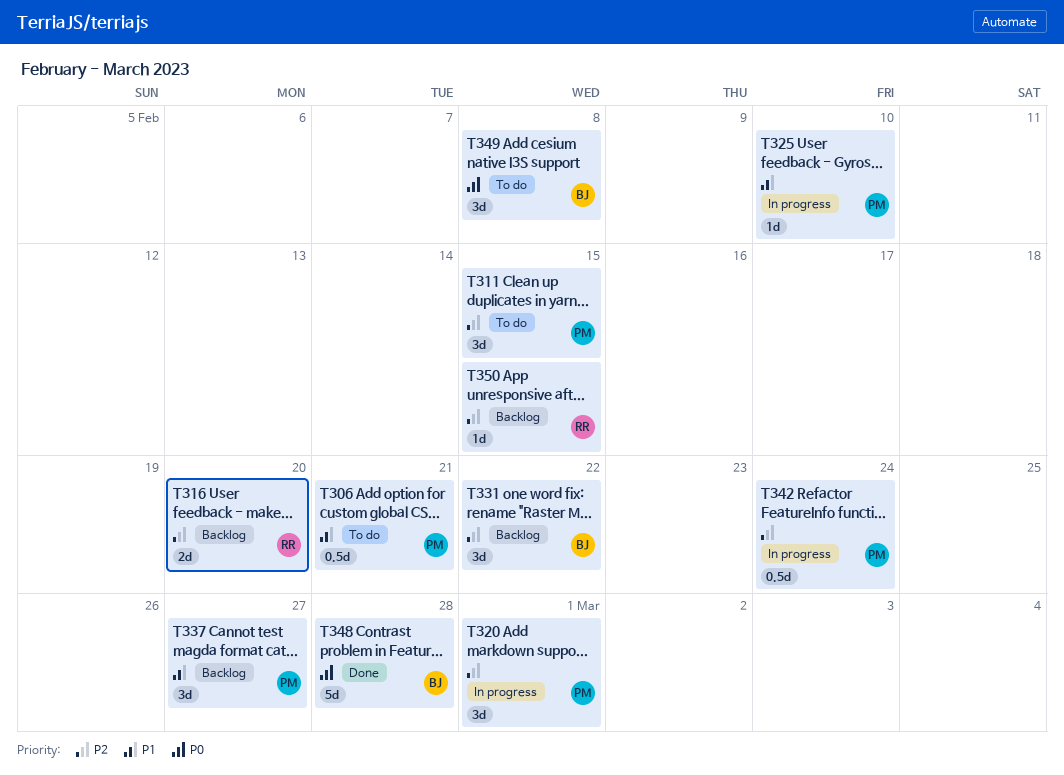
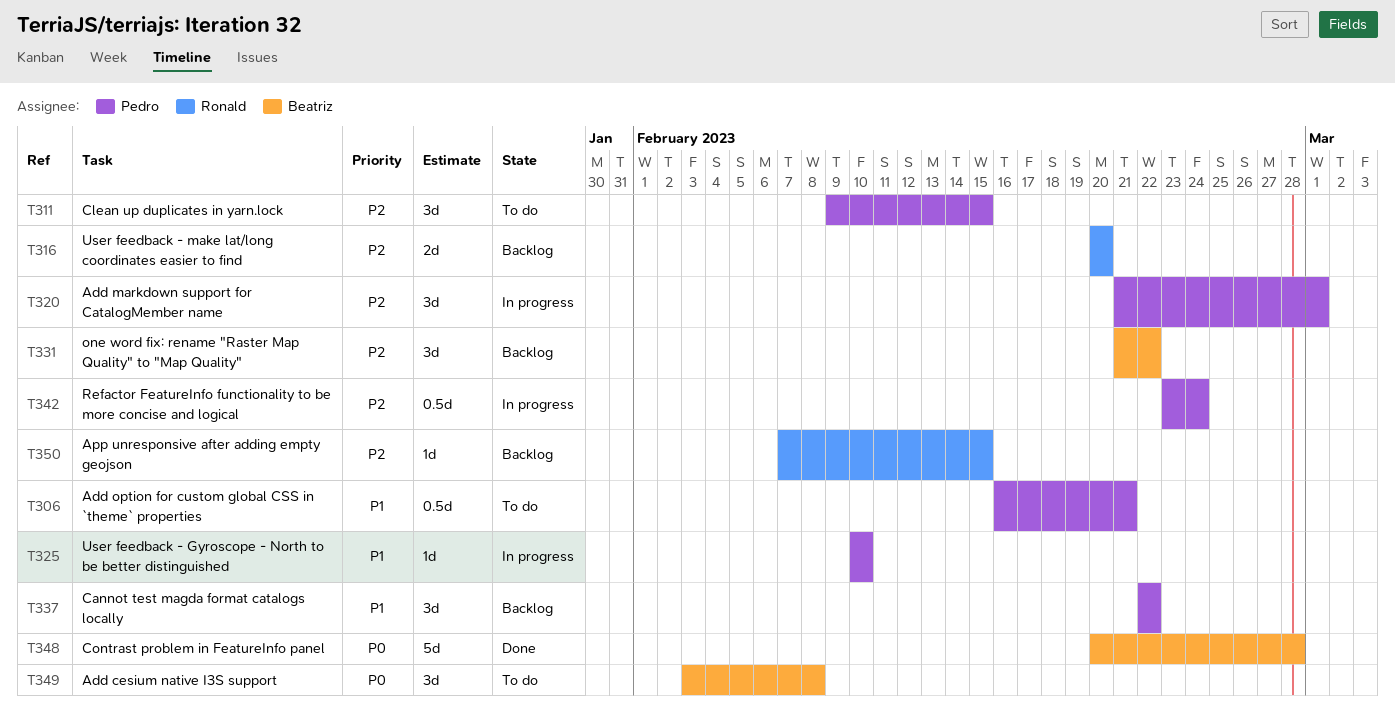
T337, due: Feb 27 -> Feb 22

